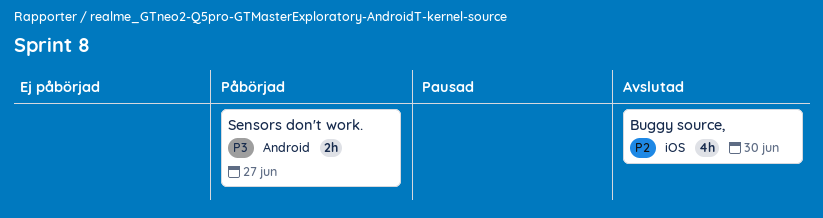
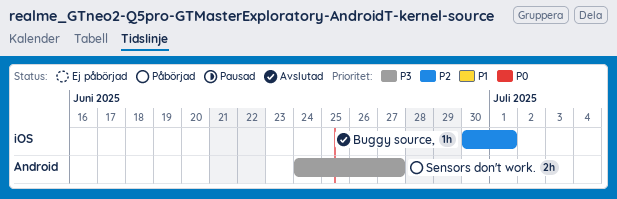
Buggy source,, estimate: 4h -> 1h
Buggy source,, due: Jun 30 -> Jul 1

